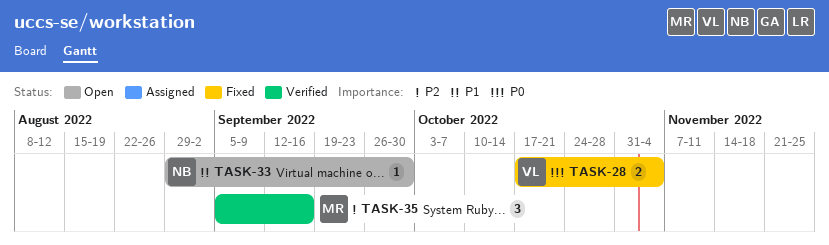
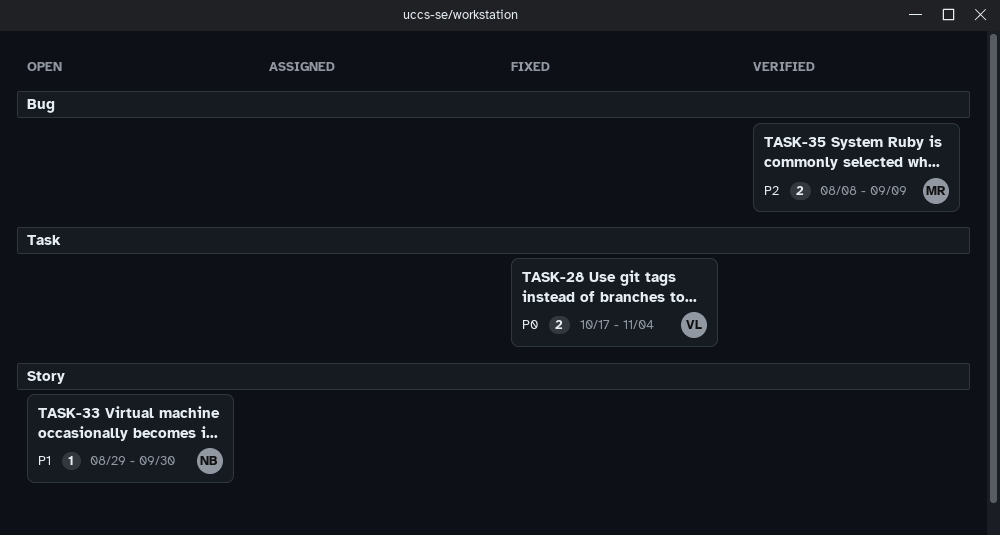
TASK-35, estimate: 3 -> 2
TASK-35, start: Sep 5 -> Aug 8
TASK-35, due: Sep 16 -> Sep 9

